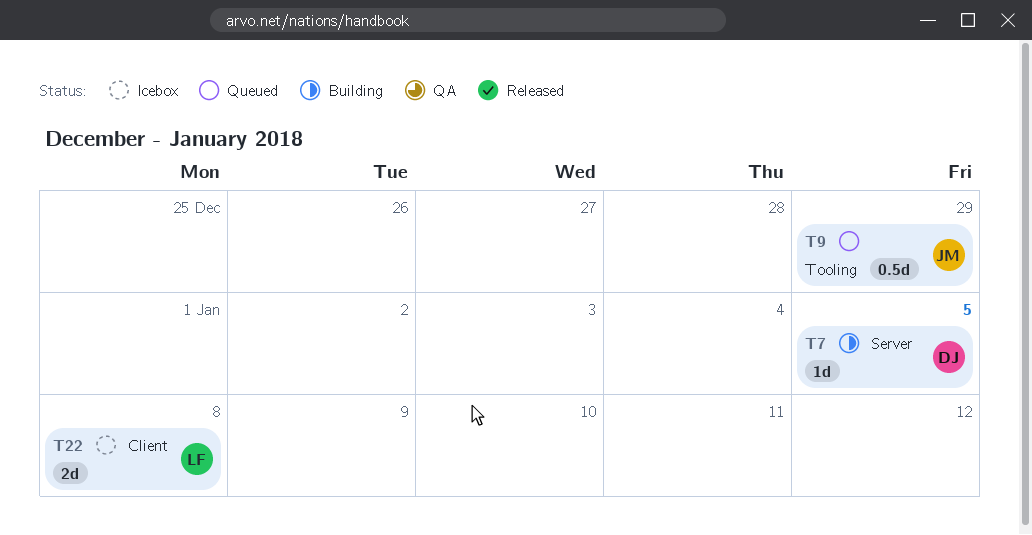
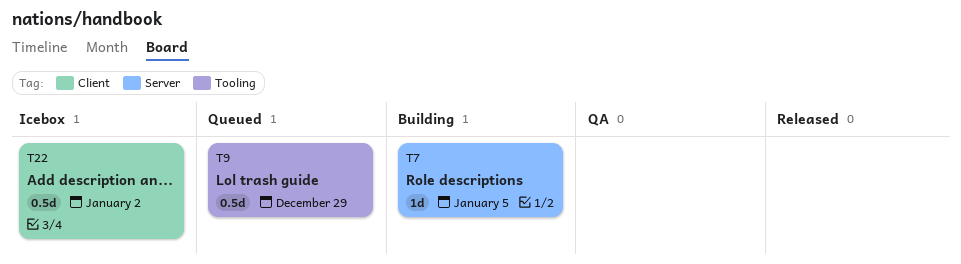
T22, estimate: 2d -> 0.5d
T22, due: Jan 8 -> Jan 2

